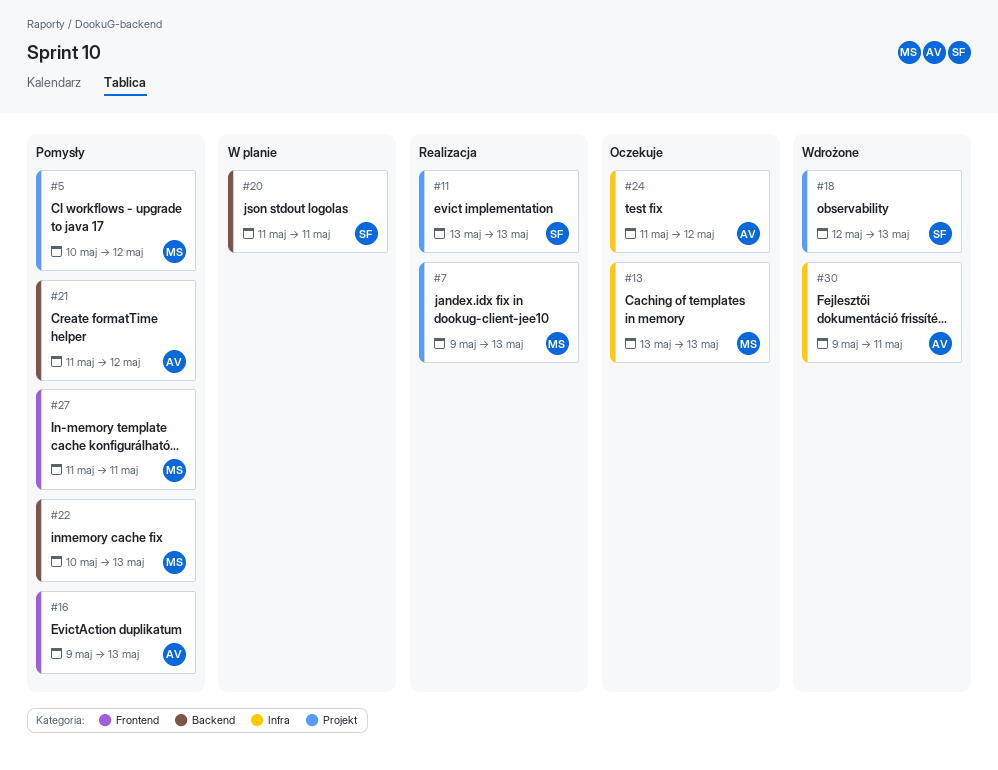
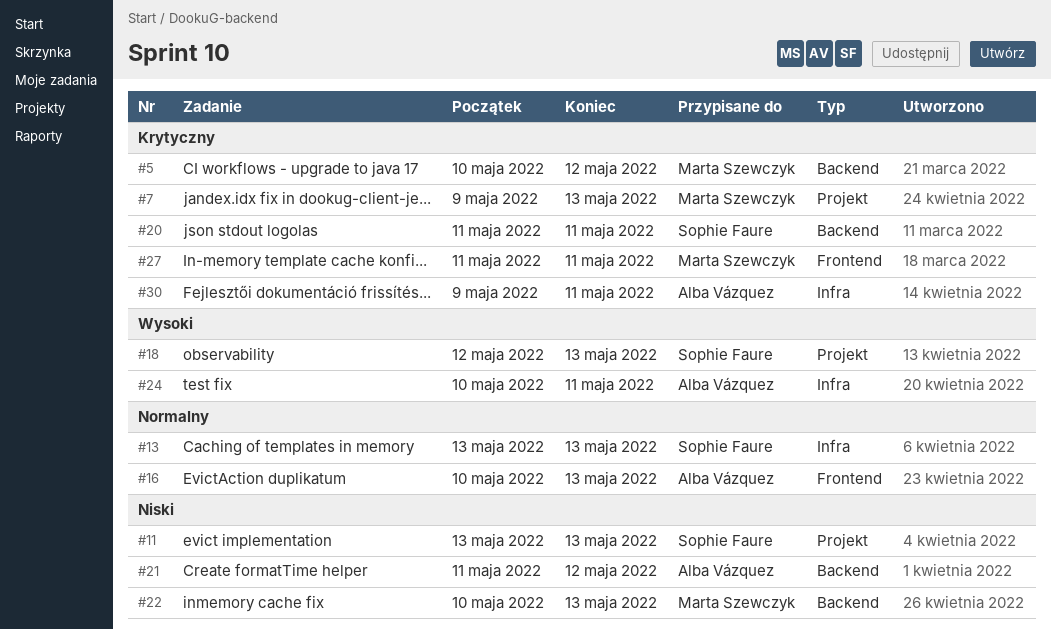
#5, label: Projekt -> Backend
#13, owner: Marta Szewczyk -> Sophie Faure
#16, start: May 9 -> May 10
#24, start: May 11 -> May 10
#24, due: May 12 -> May 11

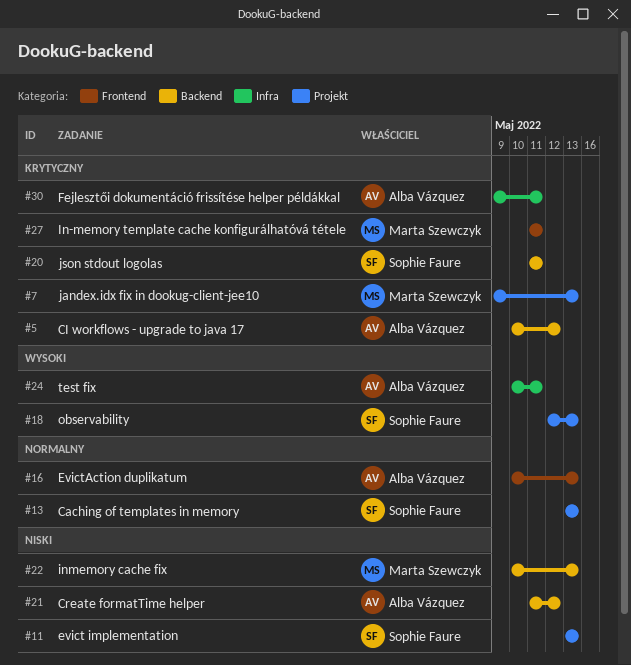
#5, owner: Marta Szewczyk -> Alba Vázquez
#13, label: Infra -> Projekt

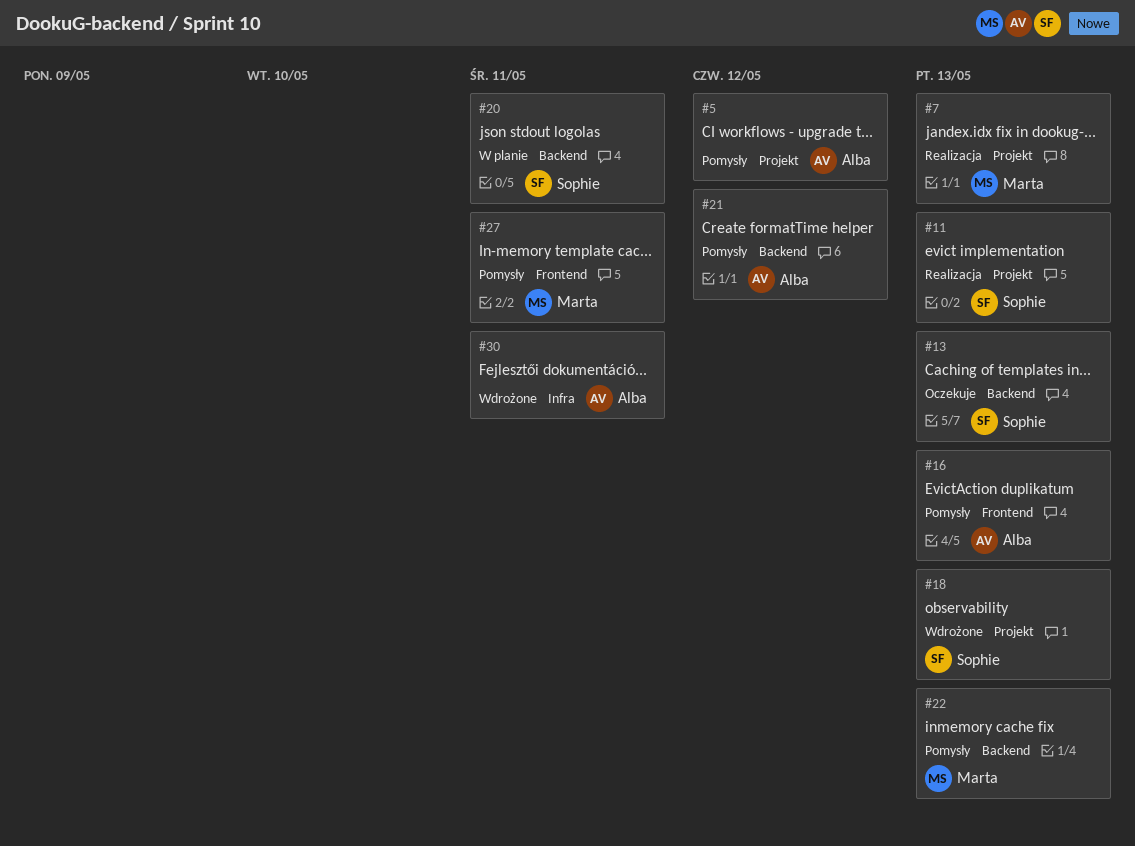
#5, label: Backend -> Projekt
#13, label: Projekt -> Backend
#24: present -> none

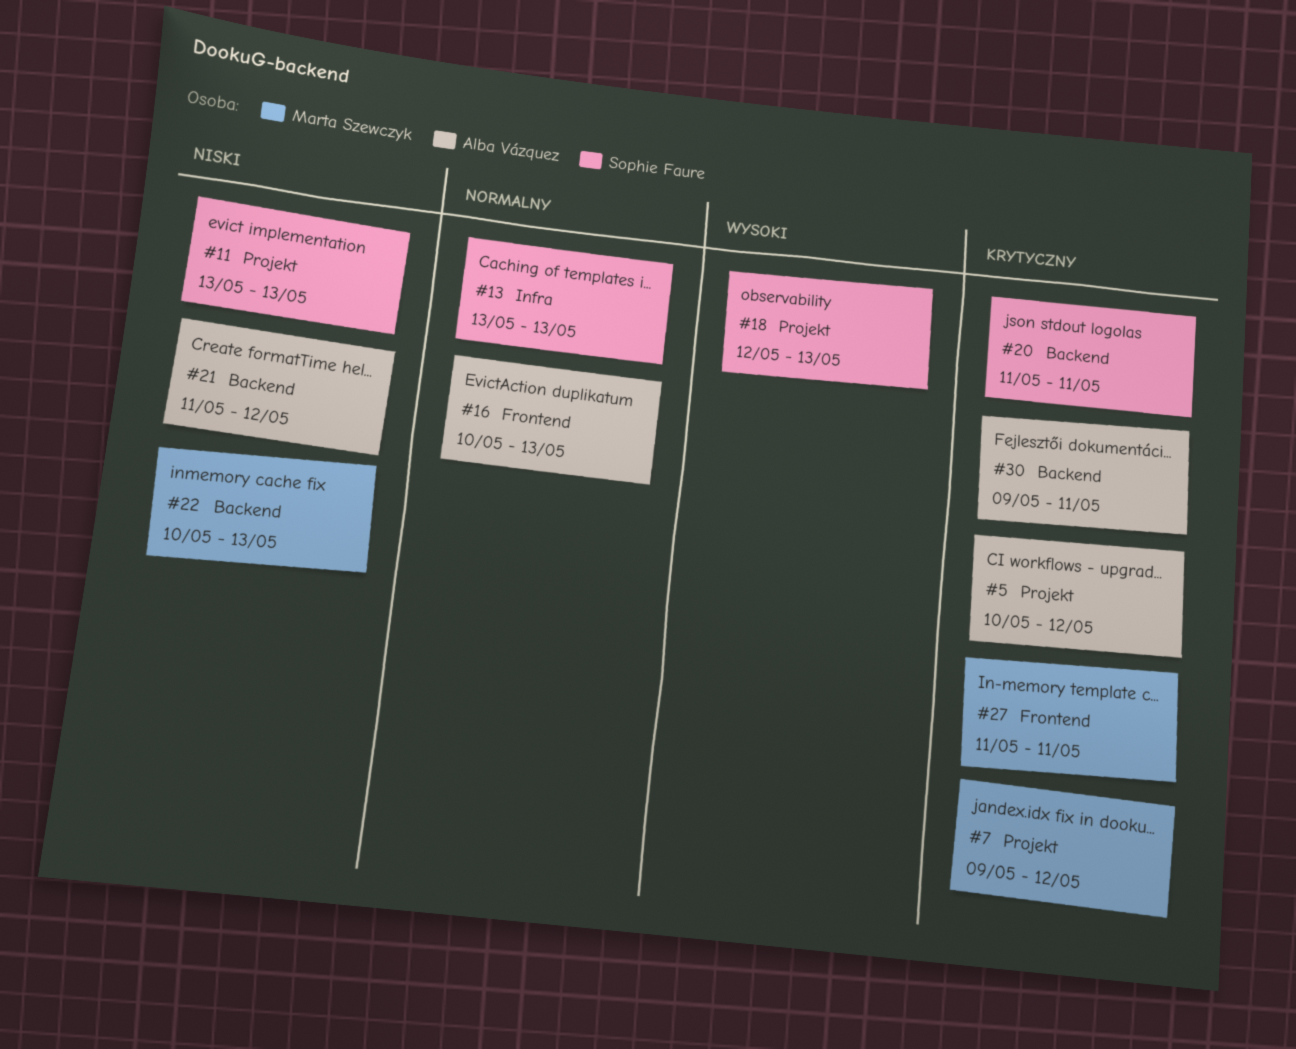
#7, due: May 13 -> May 12
#13, label: Backend -> Infra
#30, label: Infra -> Backend

